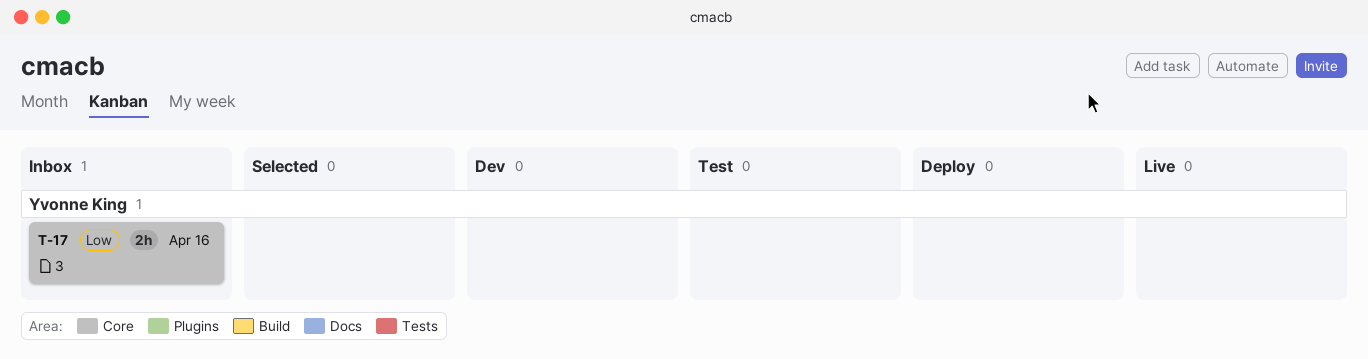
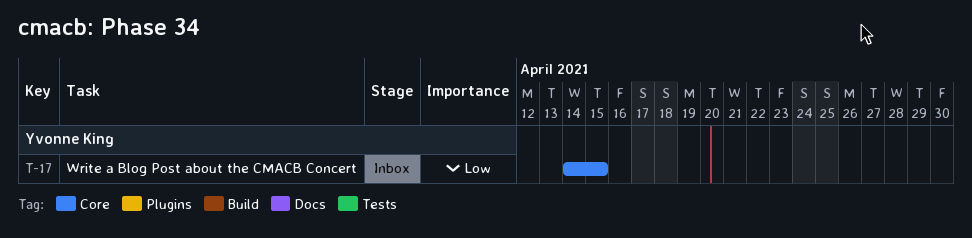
T-17, due: Apr 16 -> Apr 15

